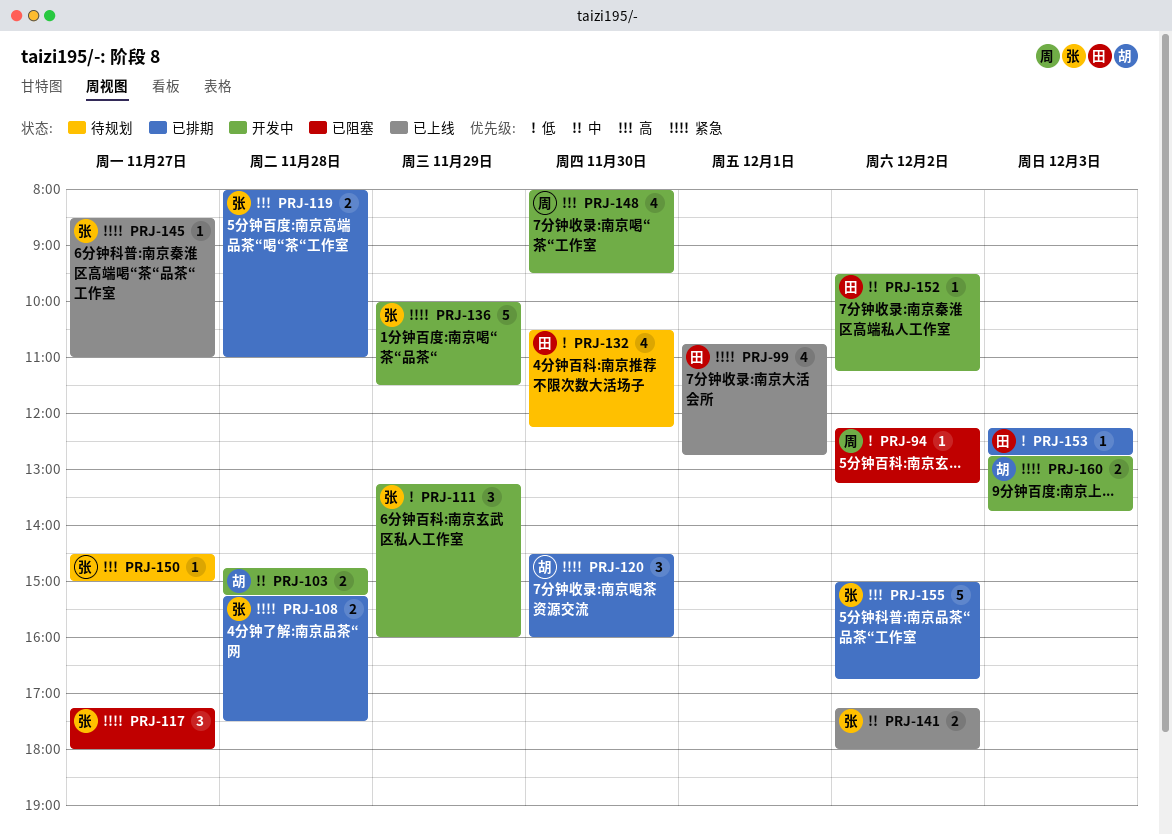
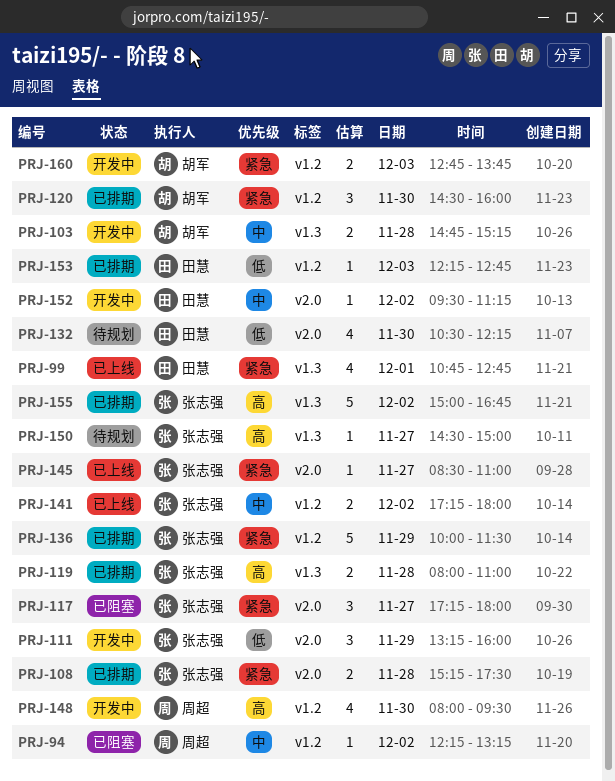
PRJ-94, priority: 低 -> 中
PRJ-136, status: 开发中 -> 已排期

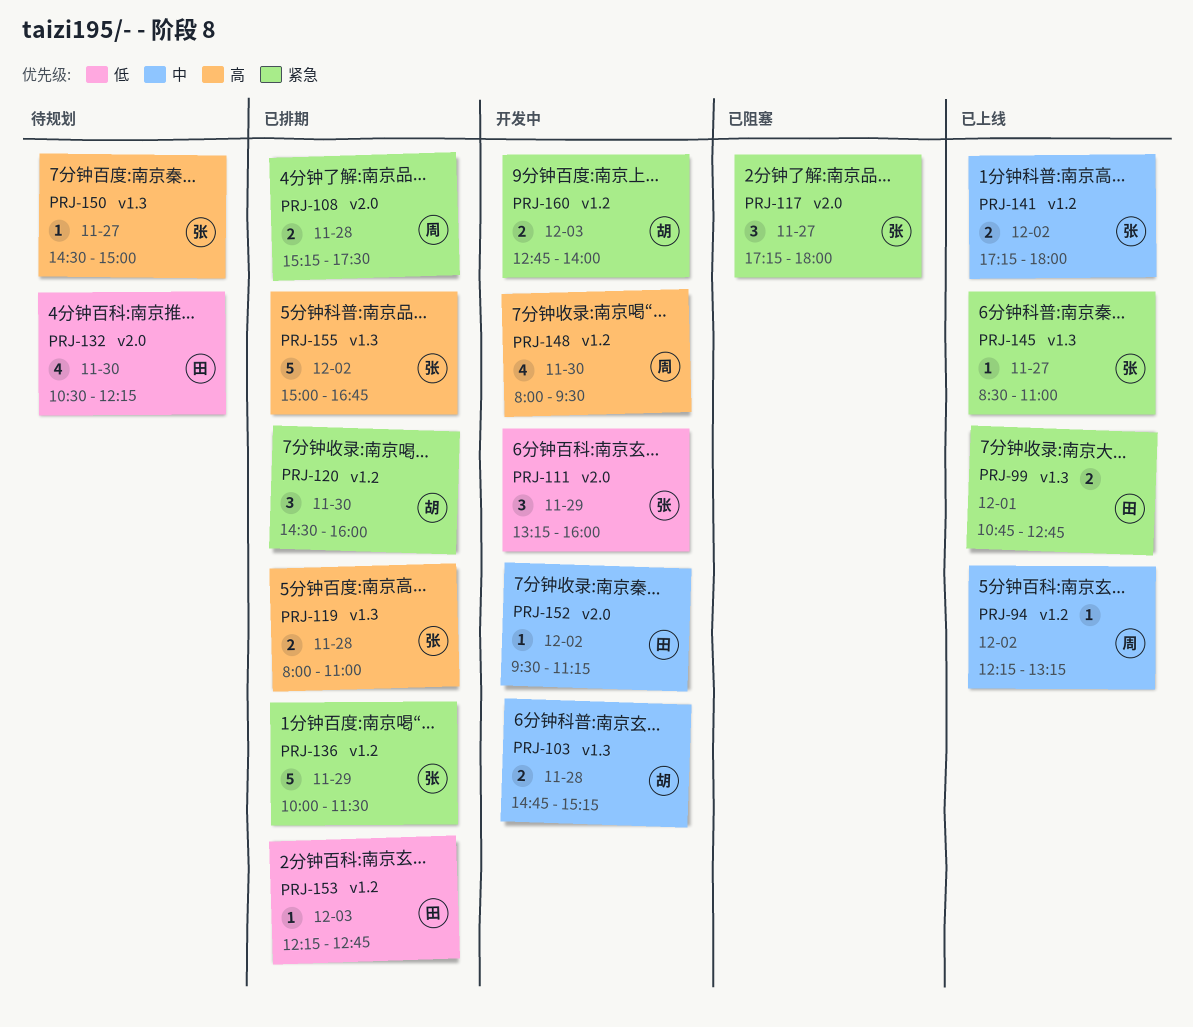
PRJ-94, status: 已阻塞 -> 已上线
PRJ-99, estimate: 4 -> 2
PRJ-108, owner: 张志强 -> 周超
PRJ-145, label: v2.0 -> v1.3
PRJ-160, ends: 13:45 -> 14:00

